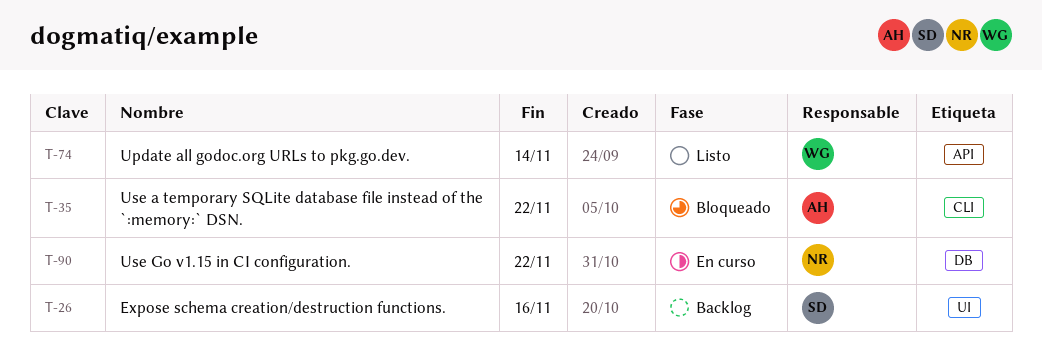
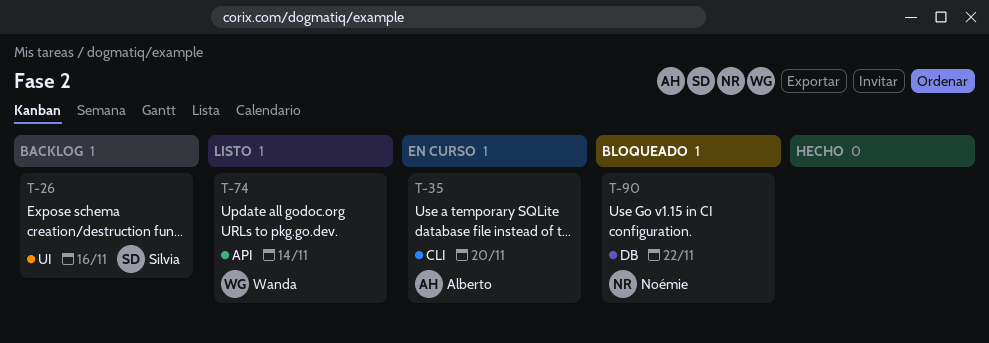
T-35, status: Bloqueado -> En curso
T-35, due: Nov 22 -> Nov 20
T-90, status: En curso -> Bloqueado

